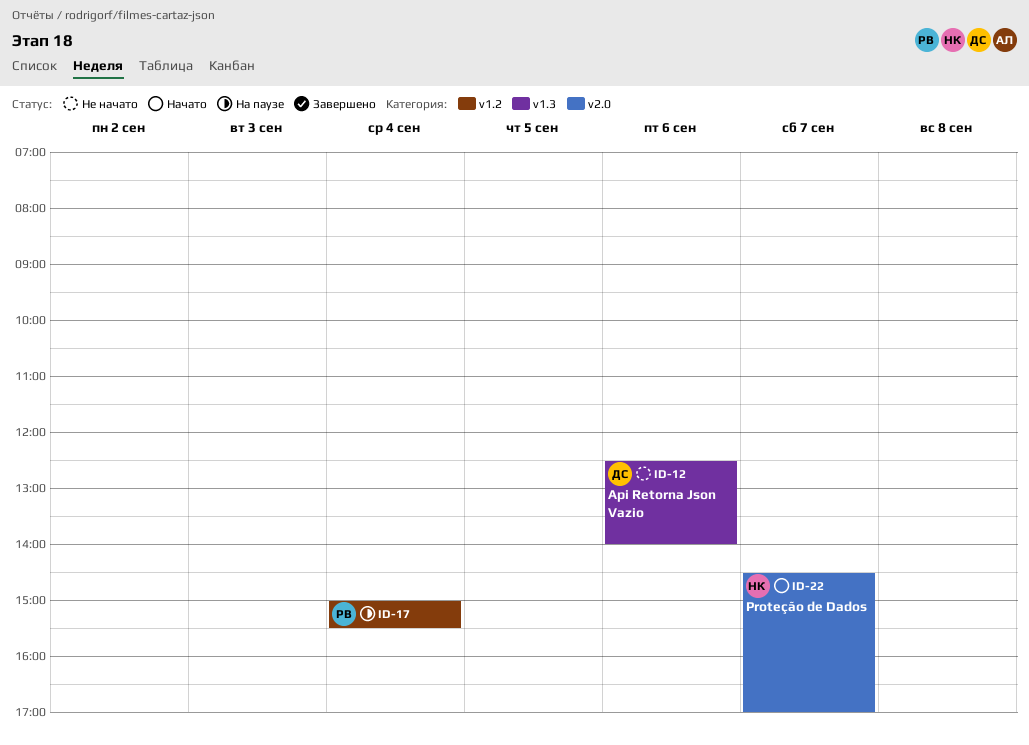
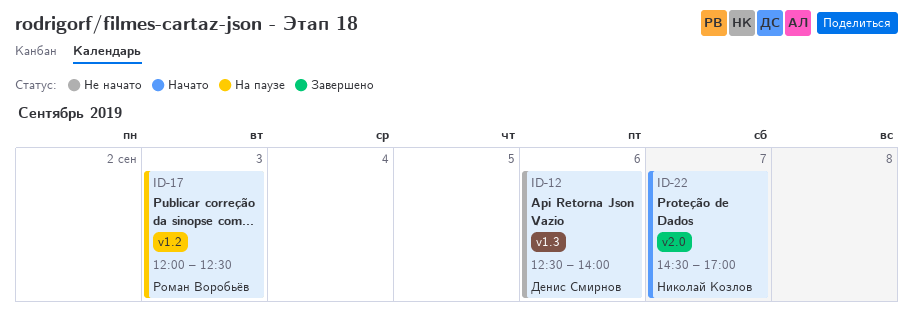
ID-17, day: Sep 4 -> Sep 3
ID-17, begins: 15:00 -> 12:00
ID-17, ends: 15:30 -> 12:30

